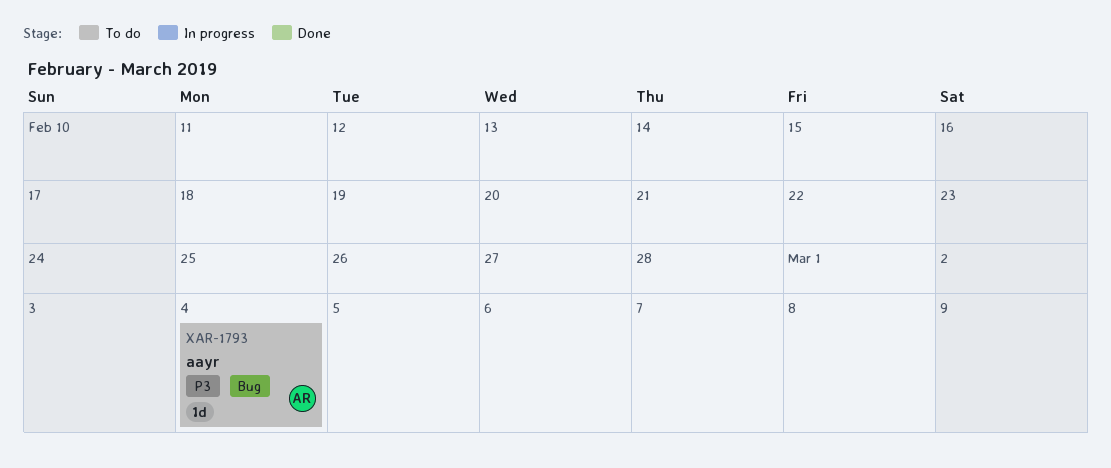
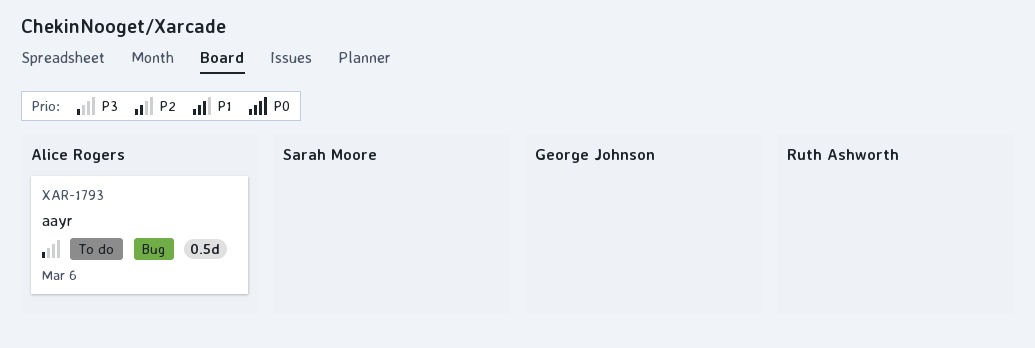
XAR-1793, estimate: 1d -> 0.5d
XAR-1793, due: Mar 4 -> Mar 6

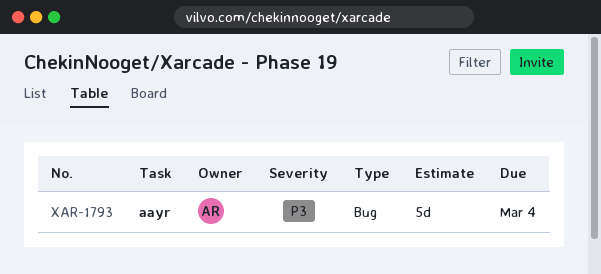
XAR-1793, estimate: 0.5d -> 5d
XAR-1793, due: Mar 6 -> Mar 4

